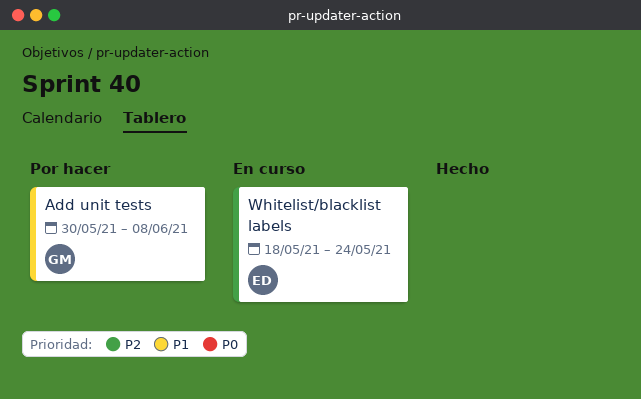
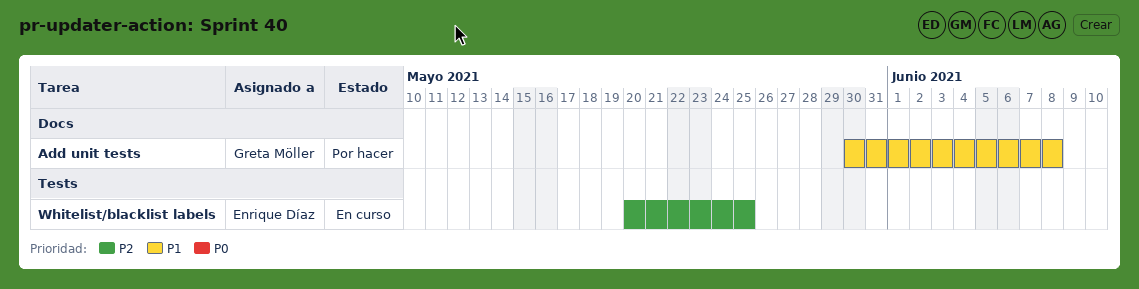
Whitelist/blacklist labels, start: May 18 -> May 20
Whitelist/blacklist labels, due: May 24 -> May 25

